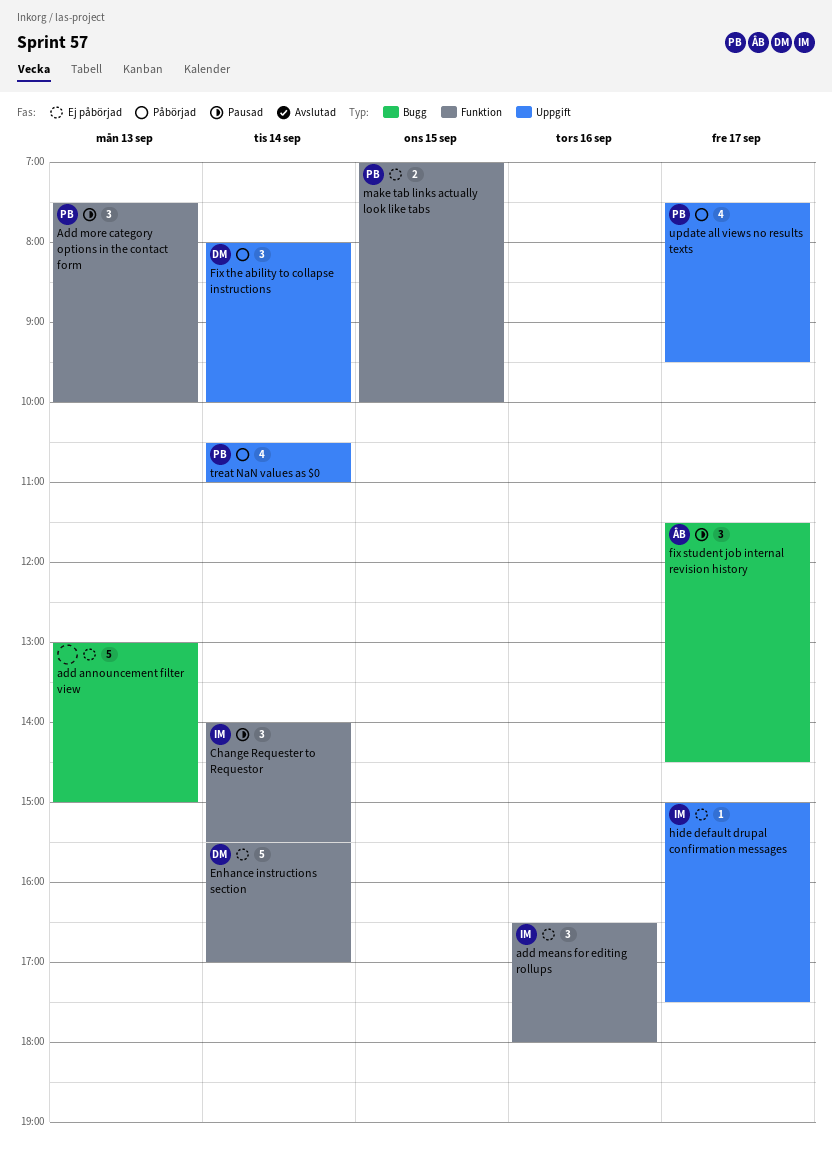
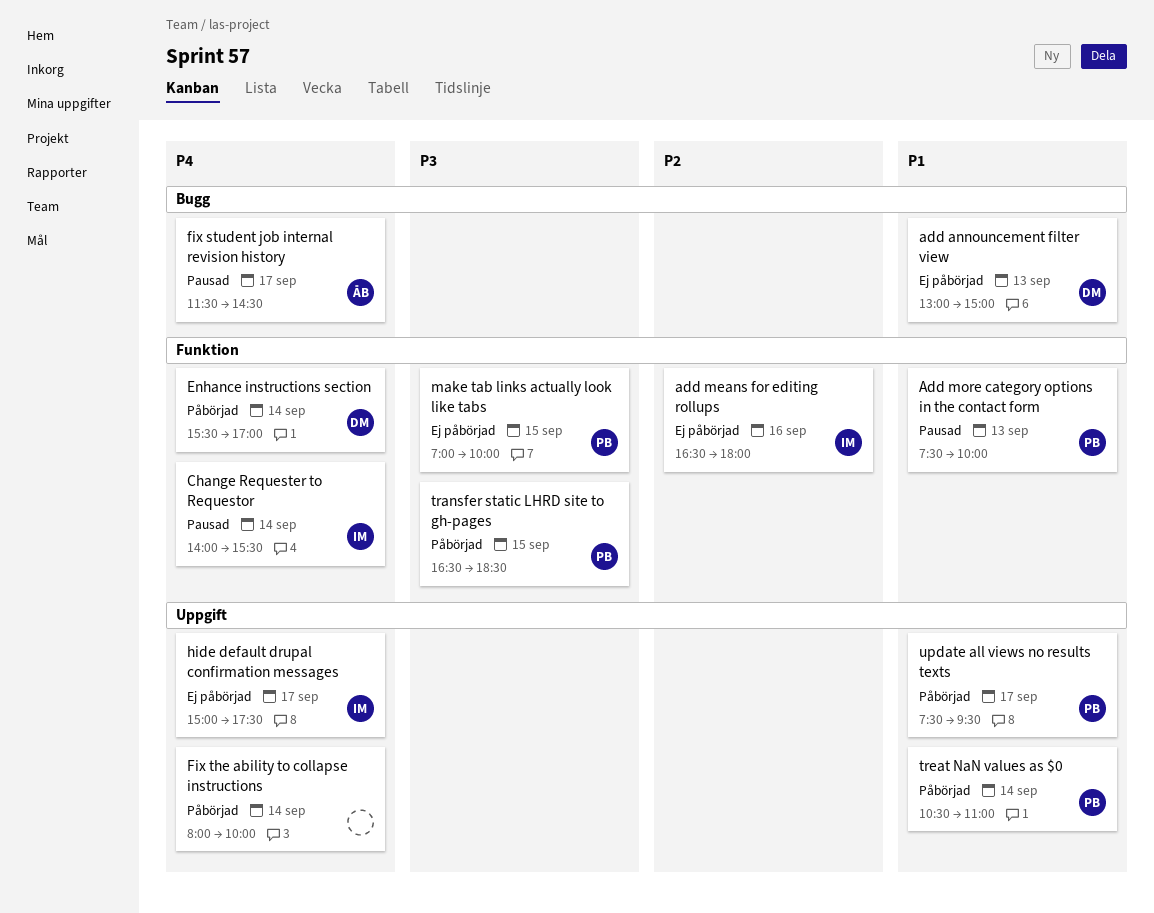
add announcement filter view, owner: none -> DM
Enhance instructions section, status: Ej påbörjad -> Påbörjad
Fix the ability to collapse instructions, owner: DM -> none
transfer static LHRD site to gh-pages: none -> present

